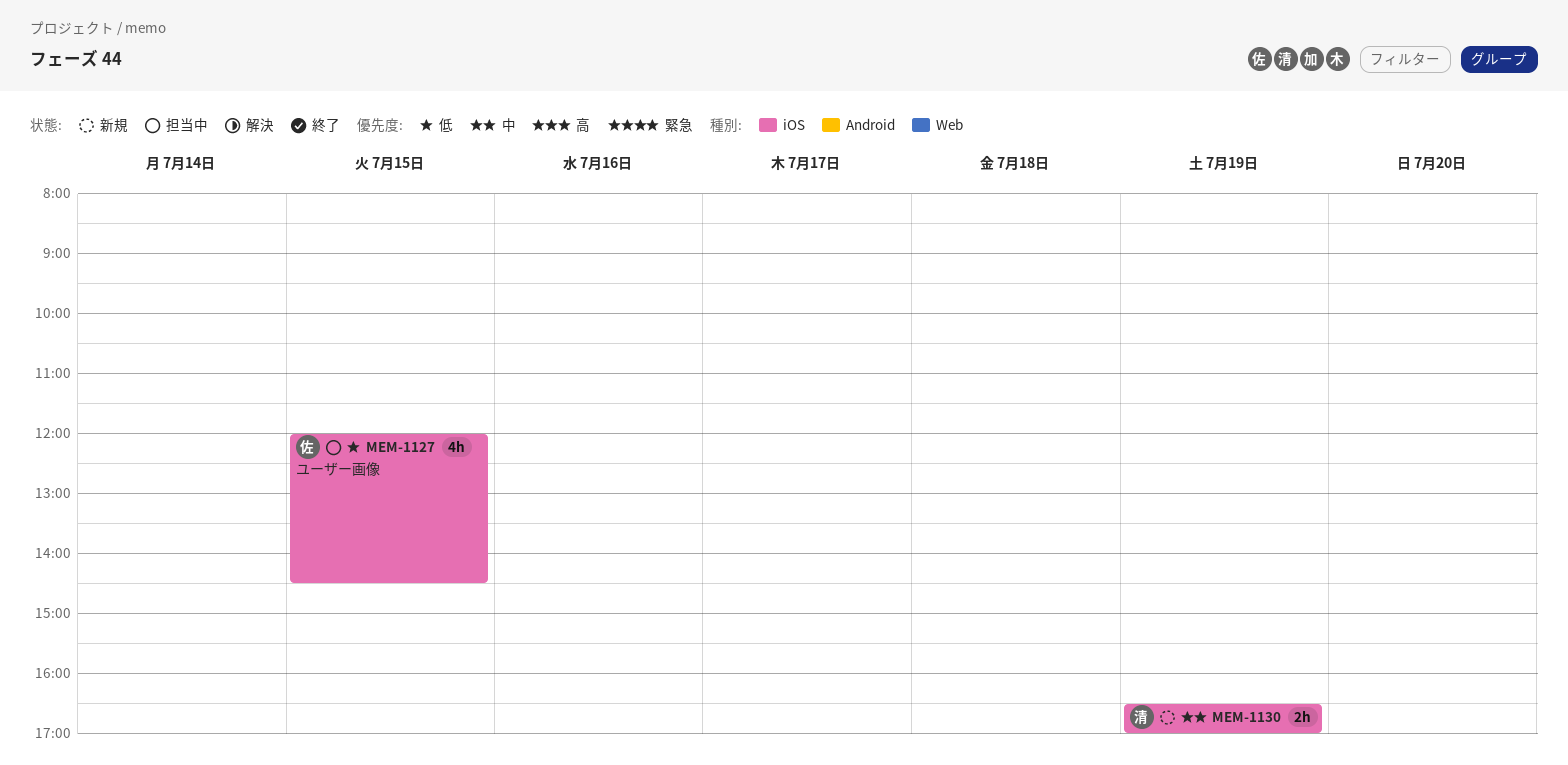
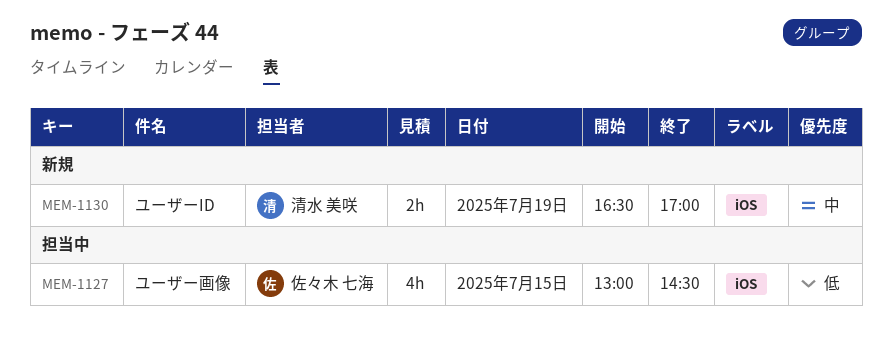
MEM-1127, begins: 12:00 -> 13:00

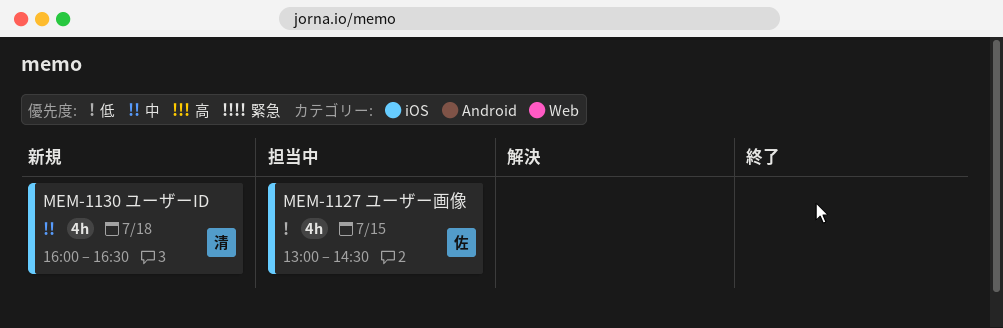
MEM-1130, estimate: 2h -> 4h
MEM-1130, day: Jul 19 -> Jul 18
MEM-1130, begins: 16:30 -> 16:00
MEM-1130, ends: 17:00 -> 16:30

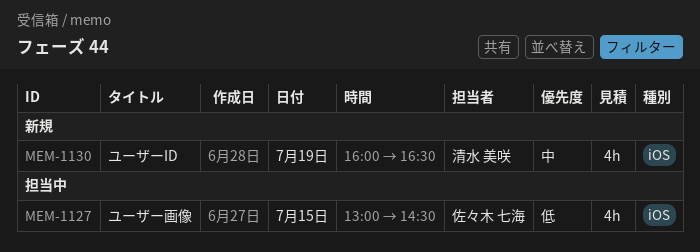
MEM-1130, day: Jul 18 -> Jul 19

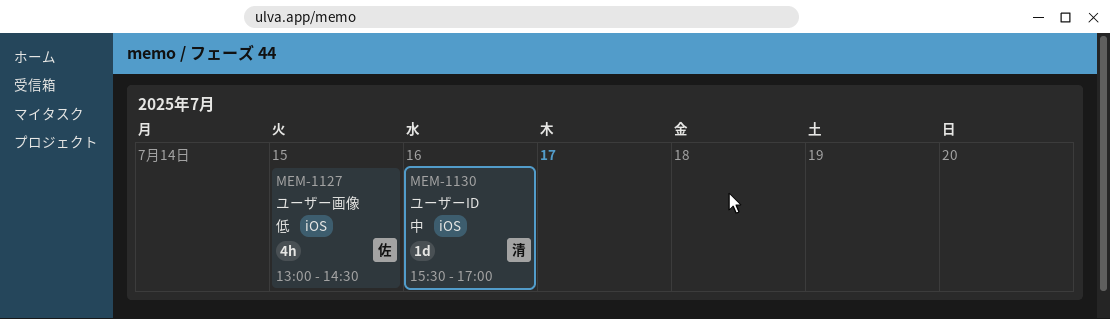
MEM-1130, estimate: 4h -> 1d
MEM-1130, day: Jul 19 -> Jul 16
MEM-1130, begins: 16:00 -> 15:30
MEM-1130, ends: 16:30 -> 17:00

